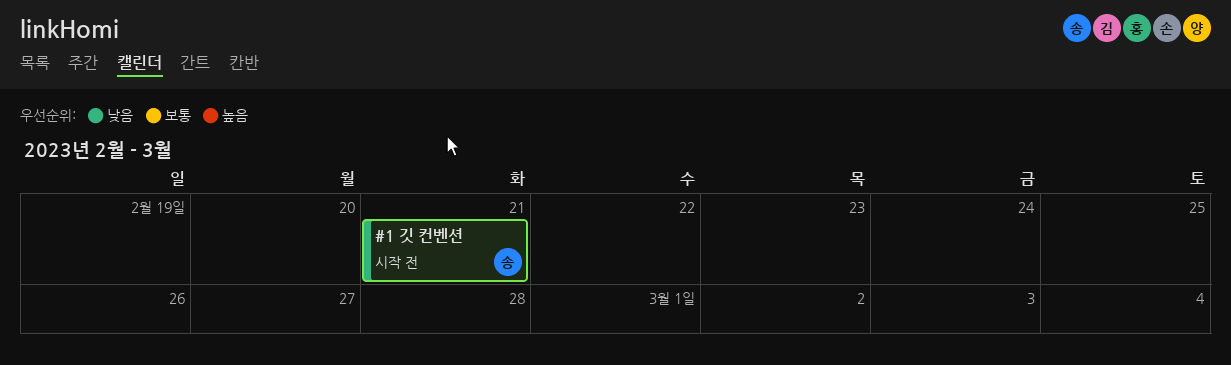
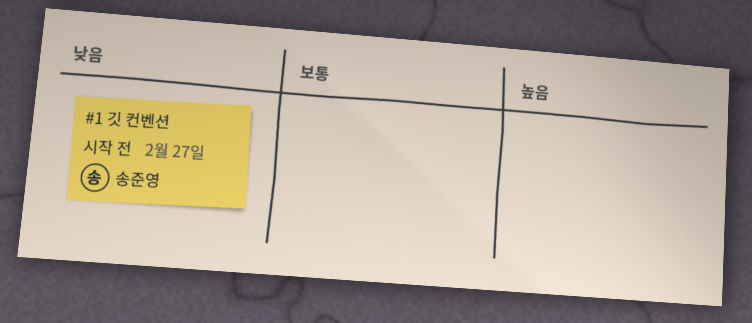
#1 깃 컨벤션, due: Feb 21 -> Feb 27

